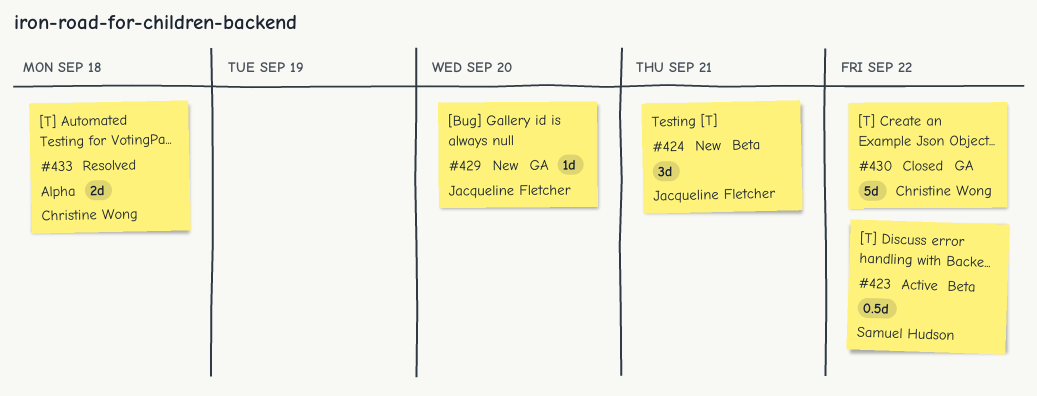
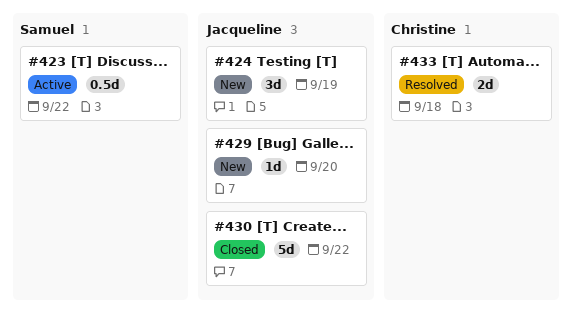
#424, due: Sep 21 -> Sep 19
#430, owner: Christine Wong -> Jacqueline Fletcher

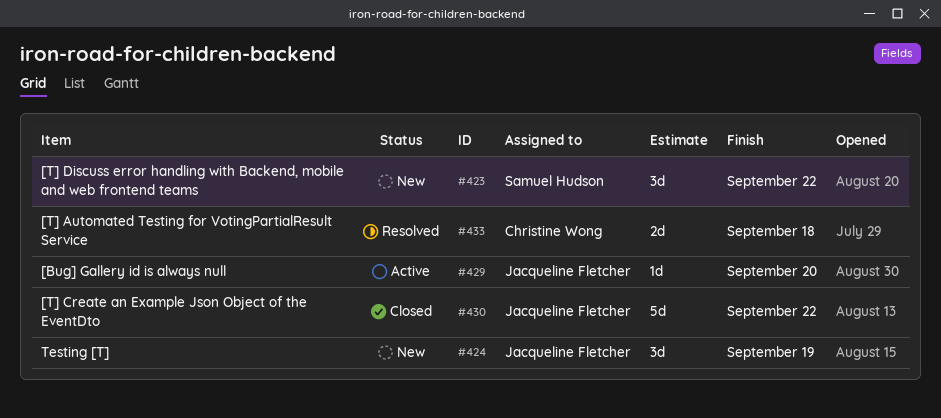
#423, status: Active -> New
#423, estimate: 0.5d -> 3d
#429, status: New -> Active

